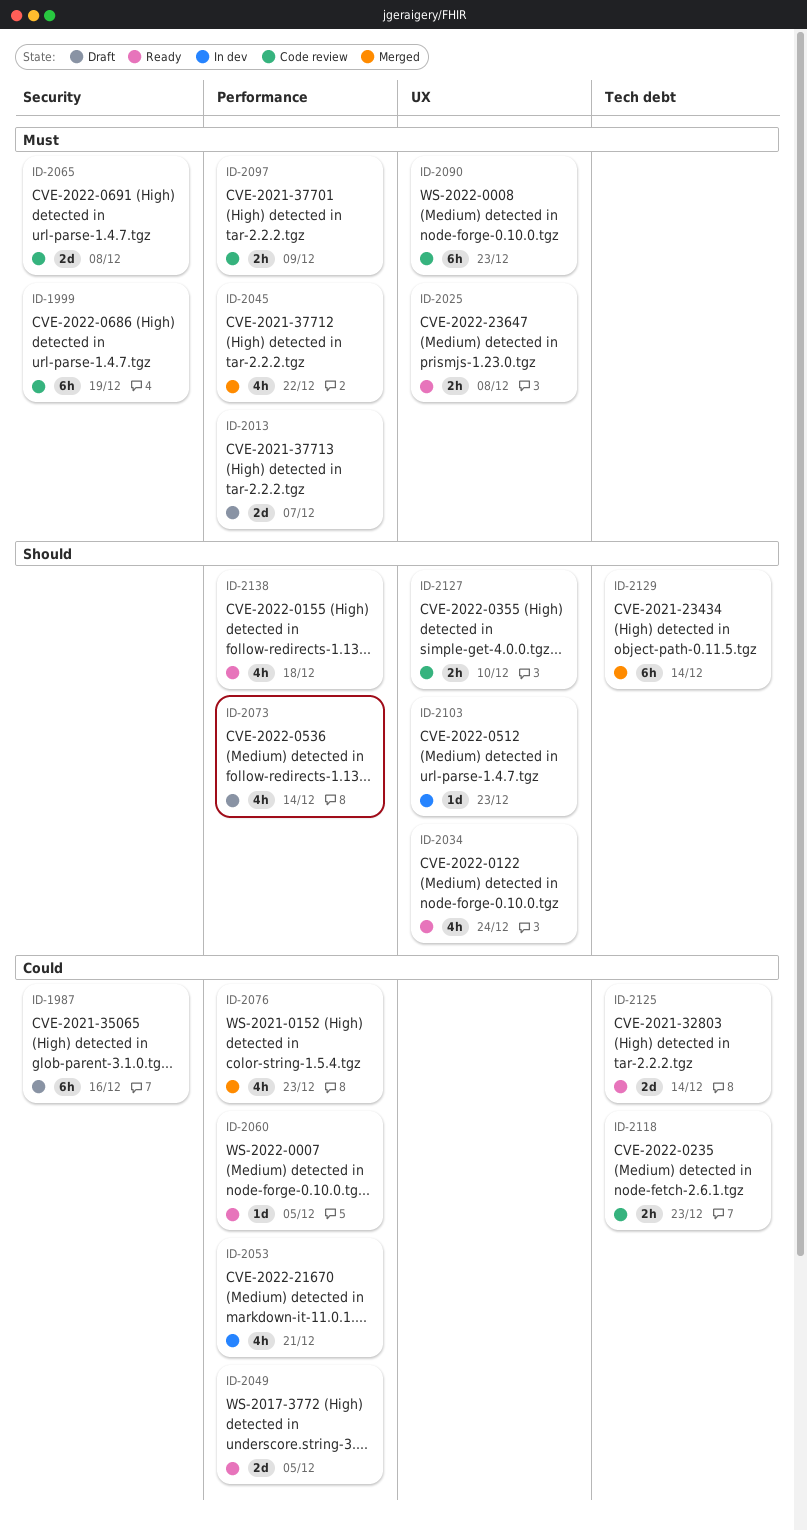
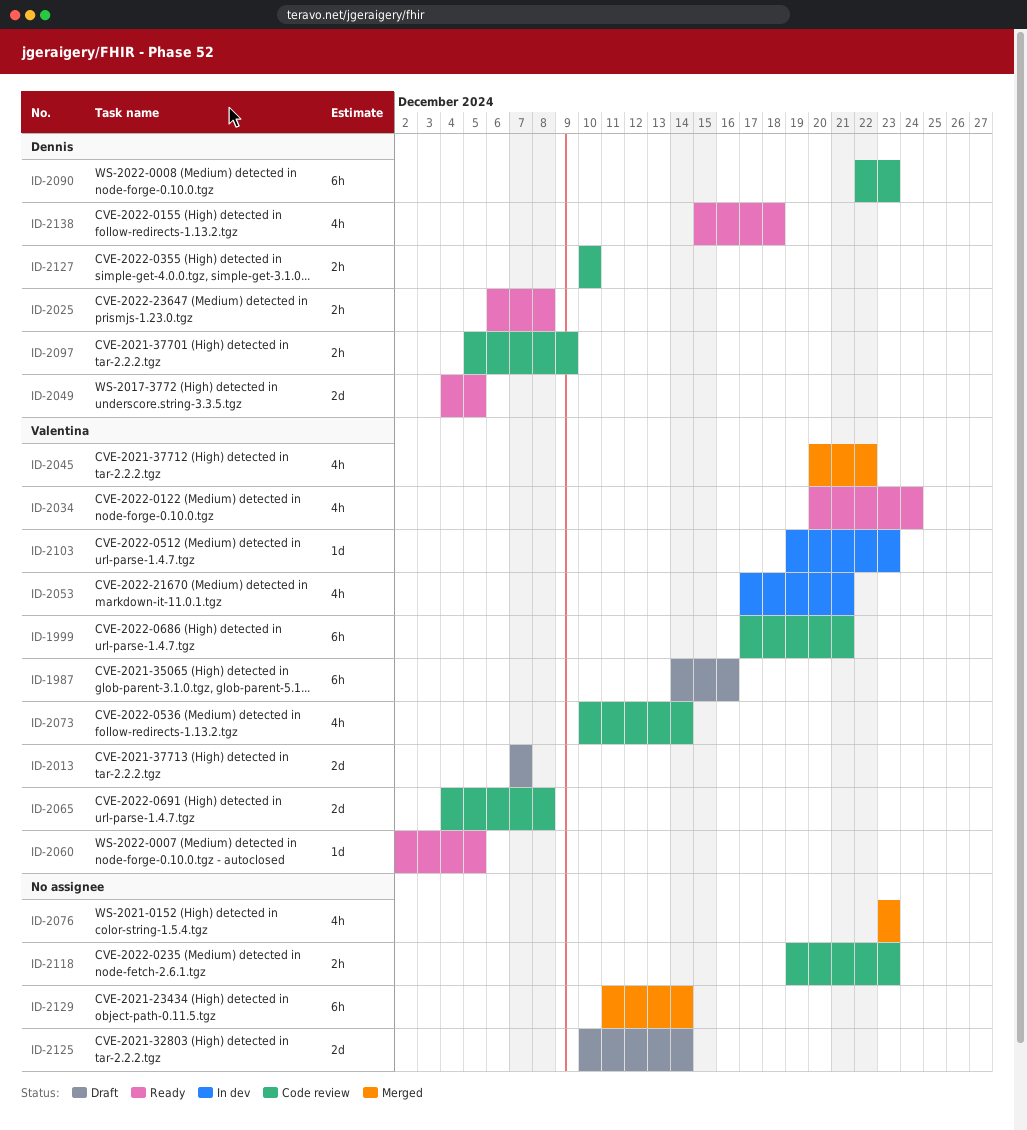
ID-1999, due: Dec 19 -> Dec 21
ID-2073, status: Draft -> Code review
ID-2125, status: Ready -> Draft

